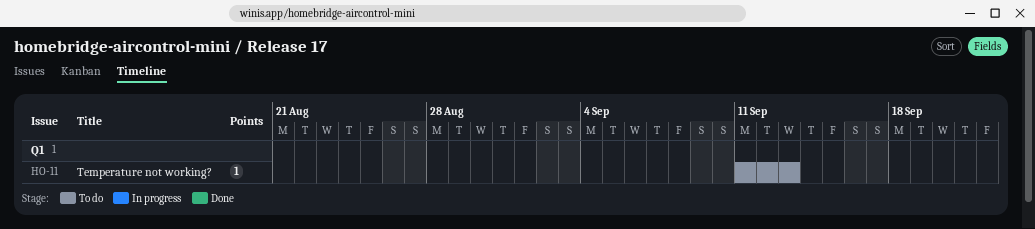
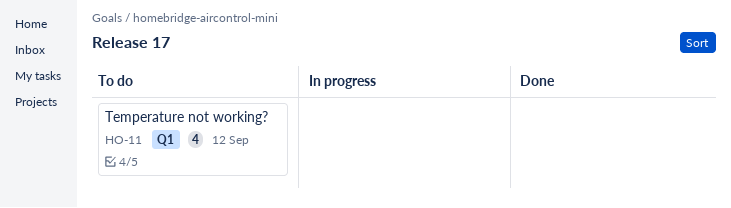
HO-11, estimate: 1 -> 4
HO-11, due: Sep 13 -> Sep 12

